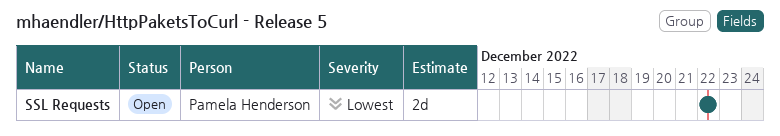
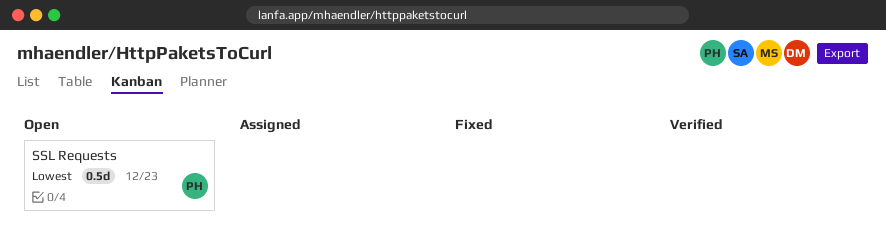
SSL Requests, estimate: 2d -> 0.5d
SSL Requests, due: Dec 22 -> Dec 23

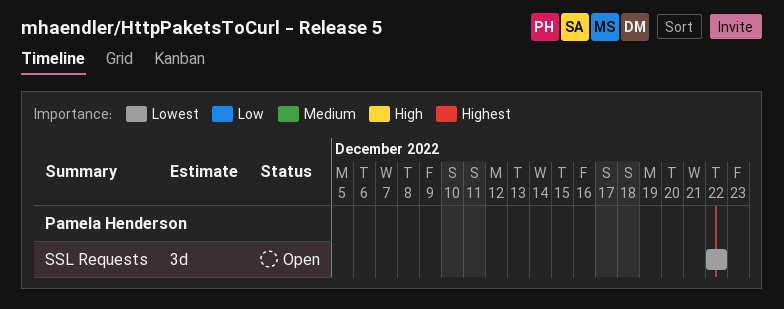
SSL Requests, estimate: 0.5d -> 3d
SSL Requests, due: Dec 23 -> Dec 22

